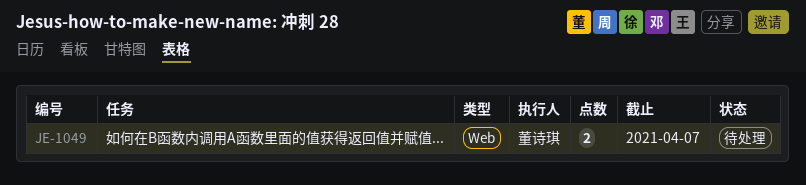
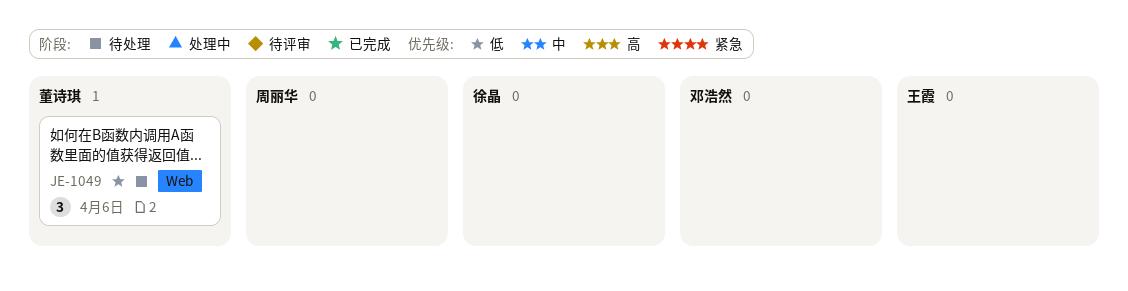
JE-1049, estimate: 2 -> 3
JE-1049, due: Apr 7 -> Apr 6

